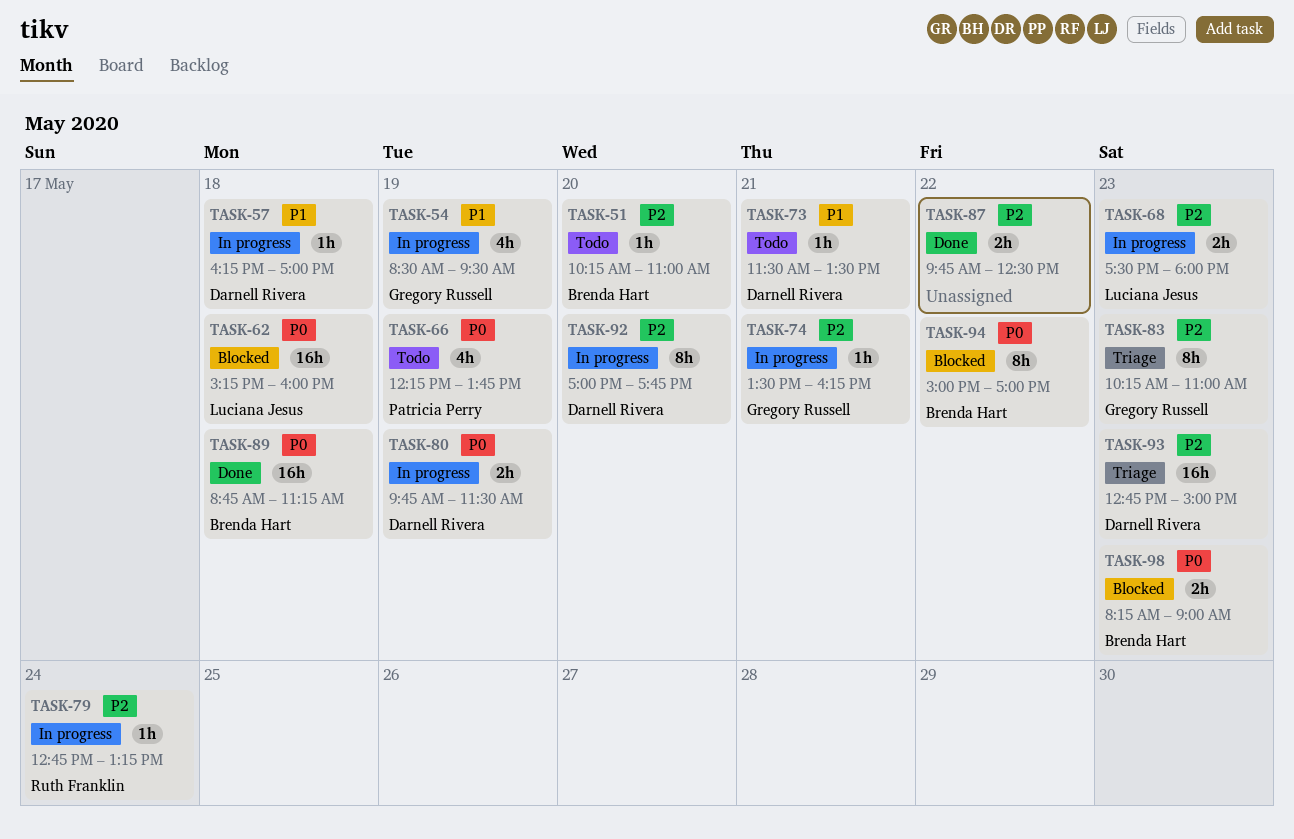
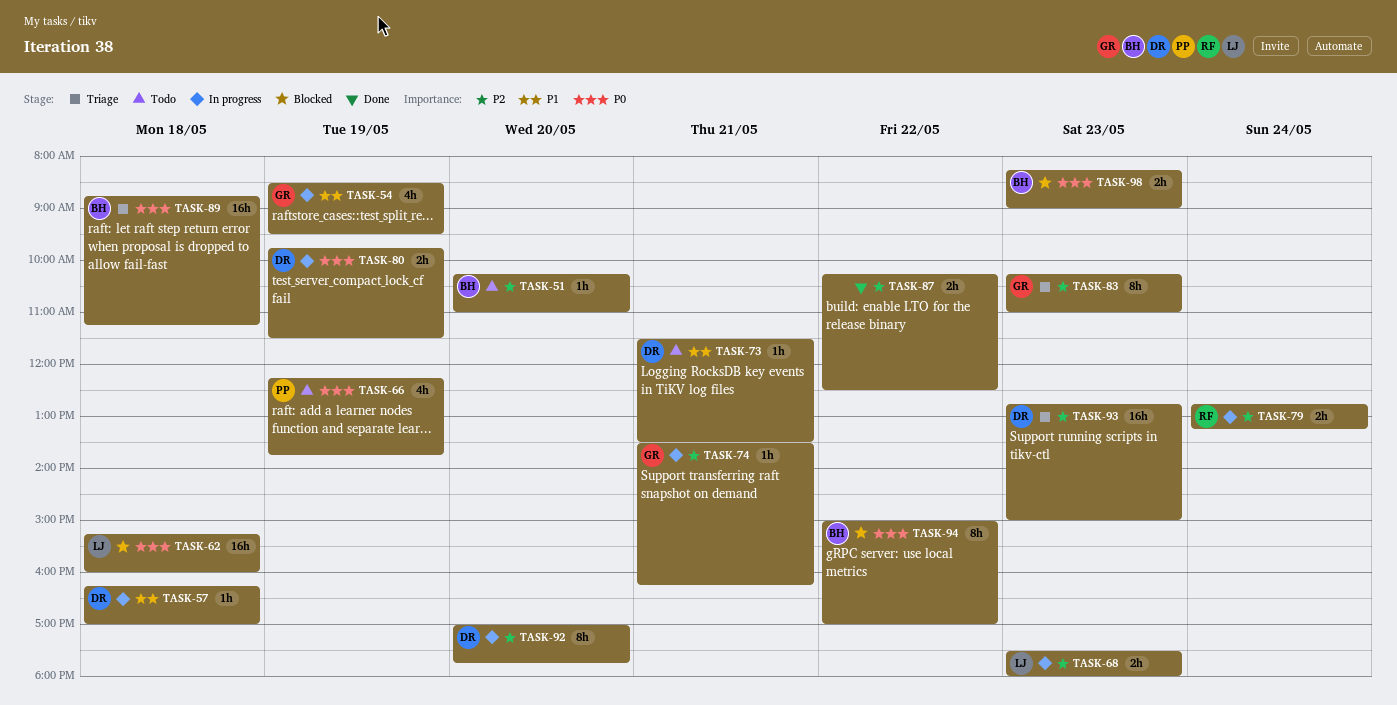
TASK-79, estimate: 1h -> 2h
TASK-87, begins: 09:45 -> 10:15
TASK-89, status: Done -> Triage

